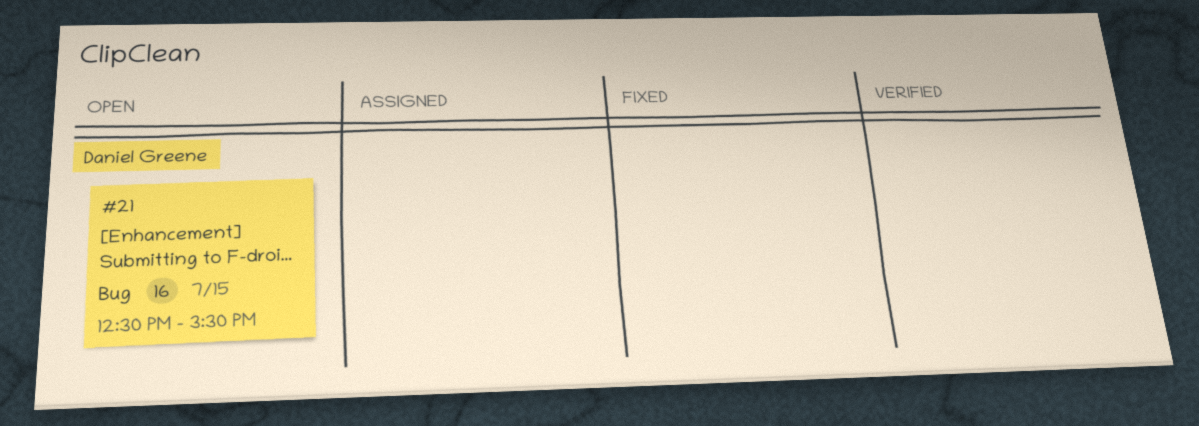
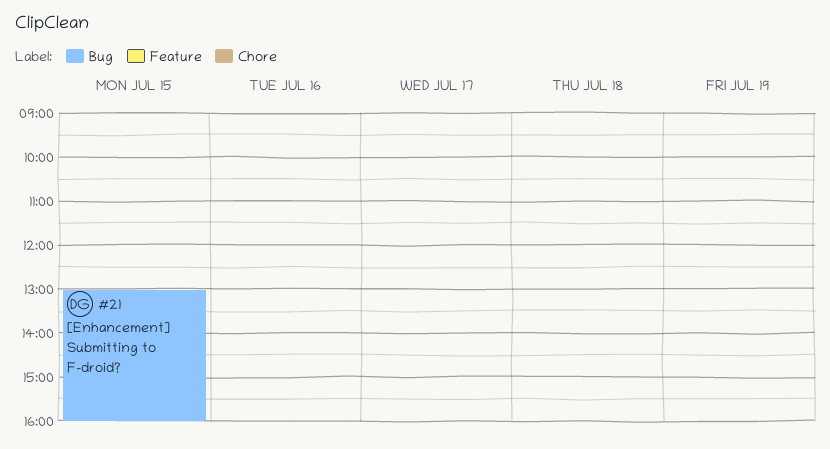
#21, begins: 12:30 -> 13:00
#21, ends: 15:30 -> 16:00

